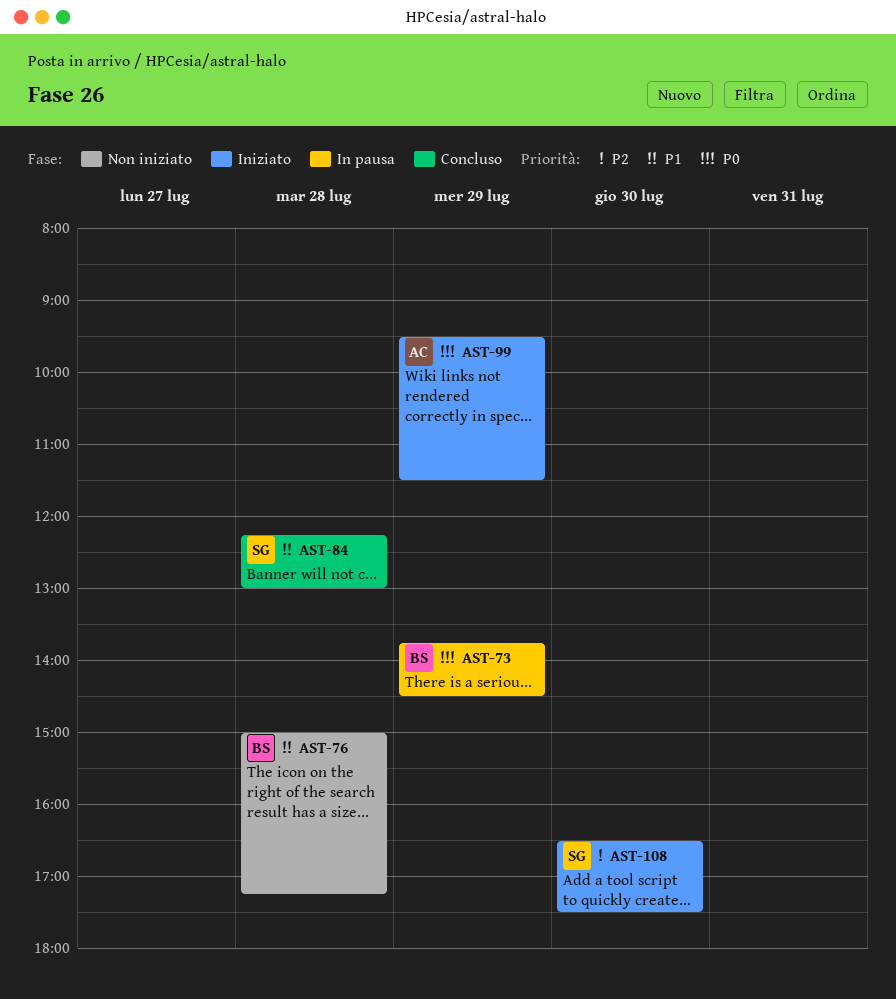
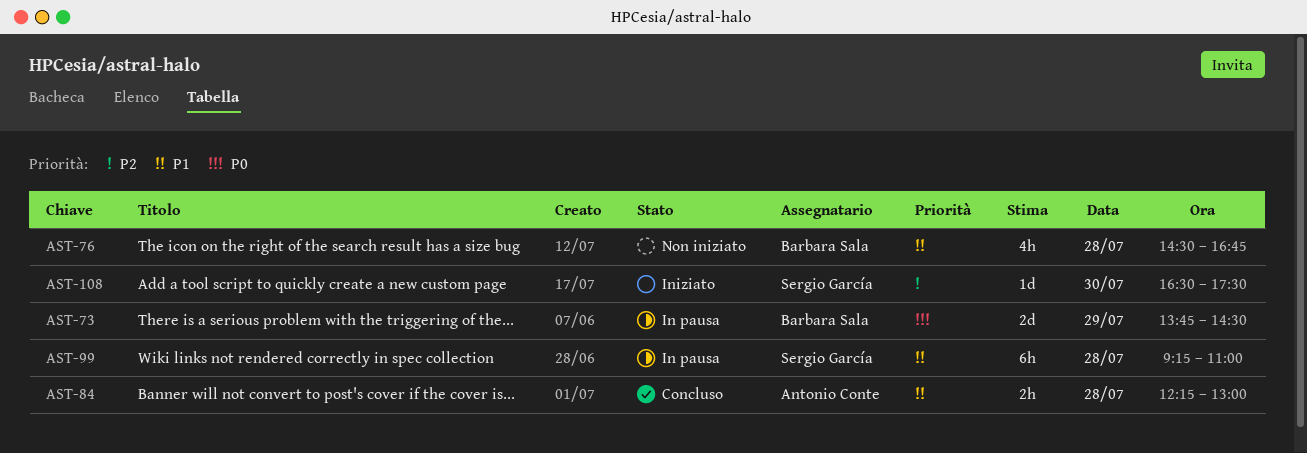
AST-76, begins: 15:00 -> 14:30
AST-76, ends: 17:15 -> 16:45
AST-84, owner: Sergio García -> Antonio Conte
AST-99, status: Iniziato -> In pausa
AST-99, owner: Antonio Conte -> Sergio García
AST-99, priority: P0 -> P1
AST-99, day: Jul 29 -> Jul 28
AST-99, begins: 09:30 -> 09:15
AST-99, ends: 11:30 -> 11:00

